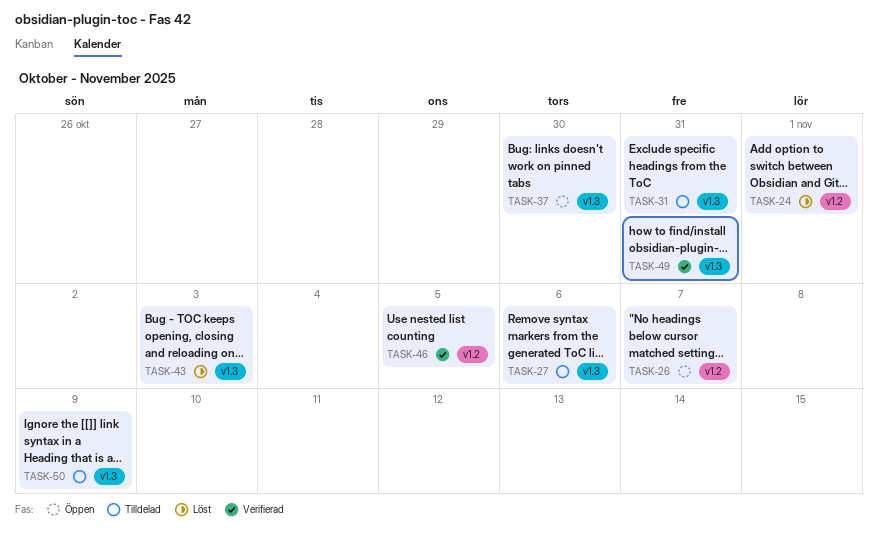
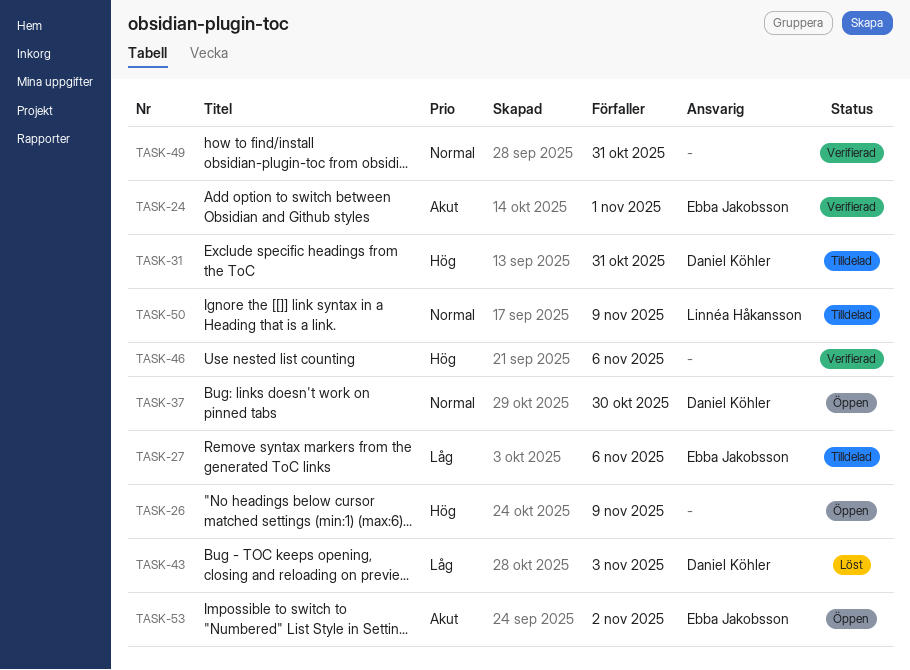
TASK-24, status: Löst -> Verifierad
TASK-26, due: Nov 7 -> Nov 9
TASK-46, due: Nov 5 -> Nov 6
TASK-53: none -> present

